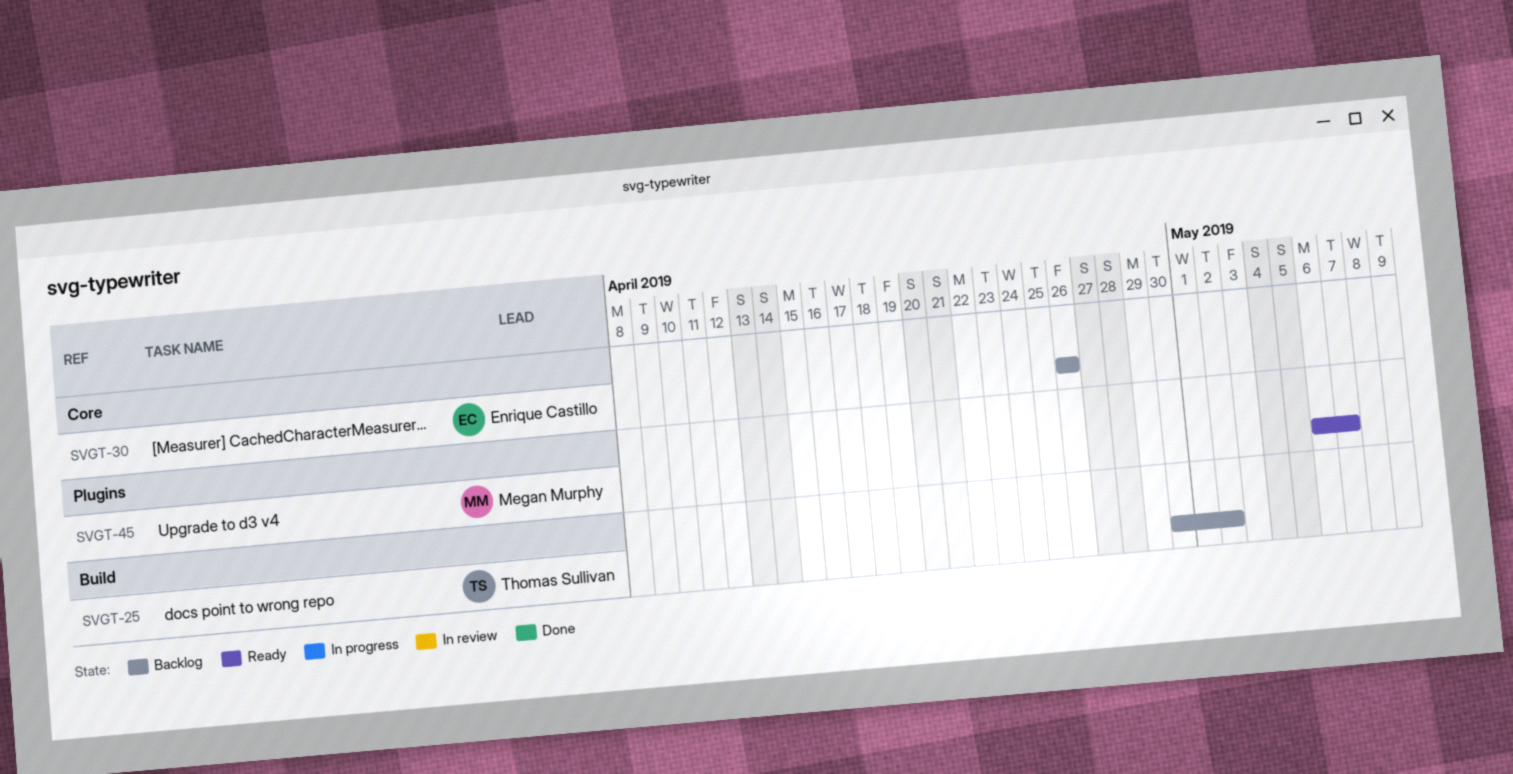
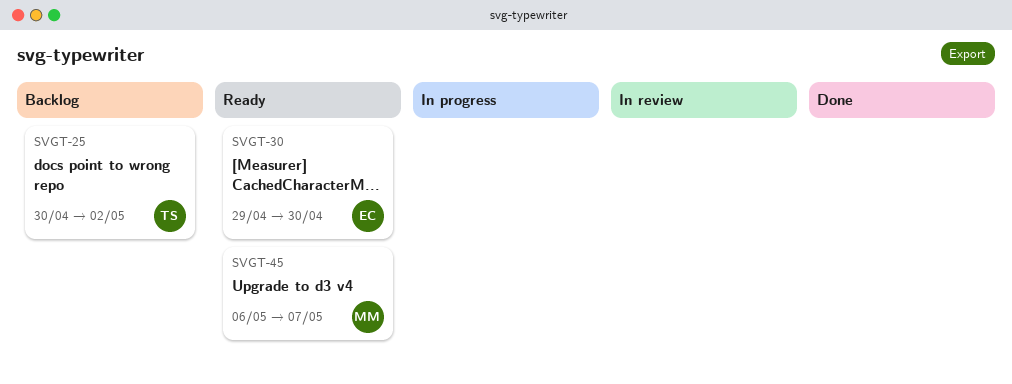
SVGT-30, status: Backlog -> Ready
SVGT-30, start: Apr 26 -> Apr 29
SVGT-30, due: Apr 26 -> Apr 30

